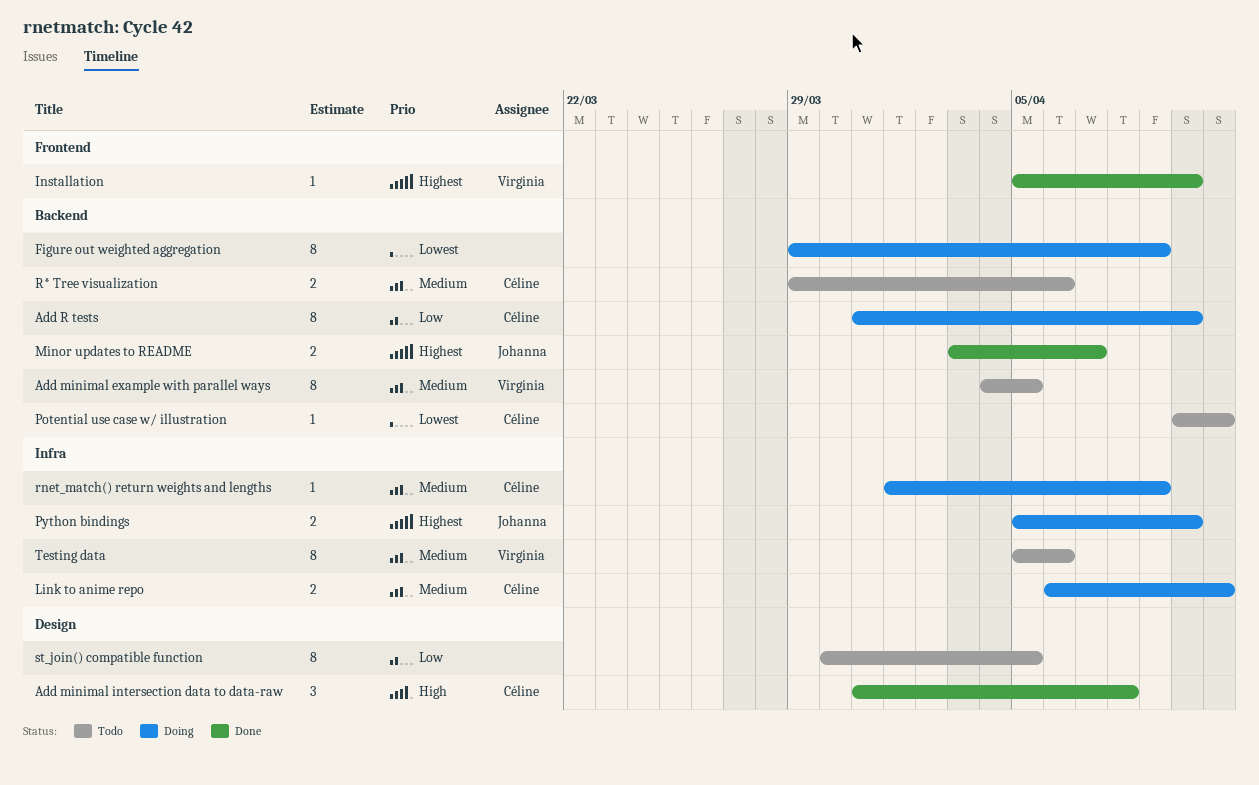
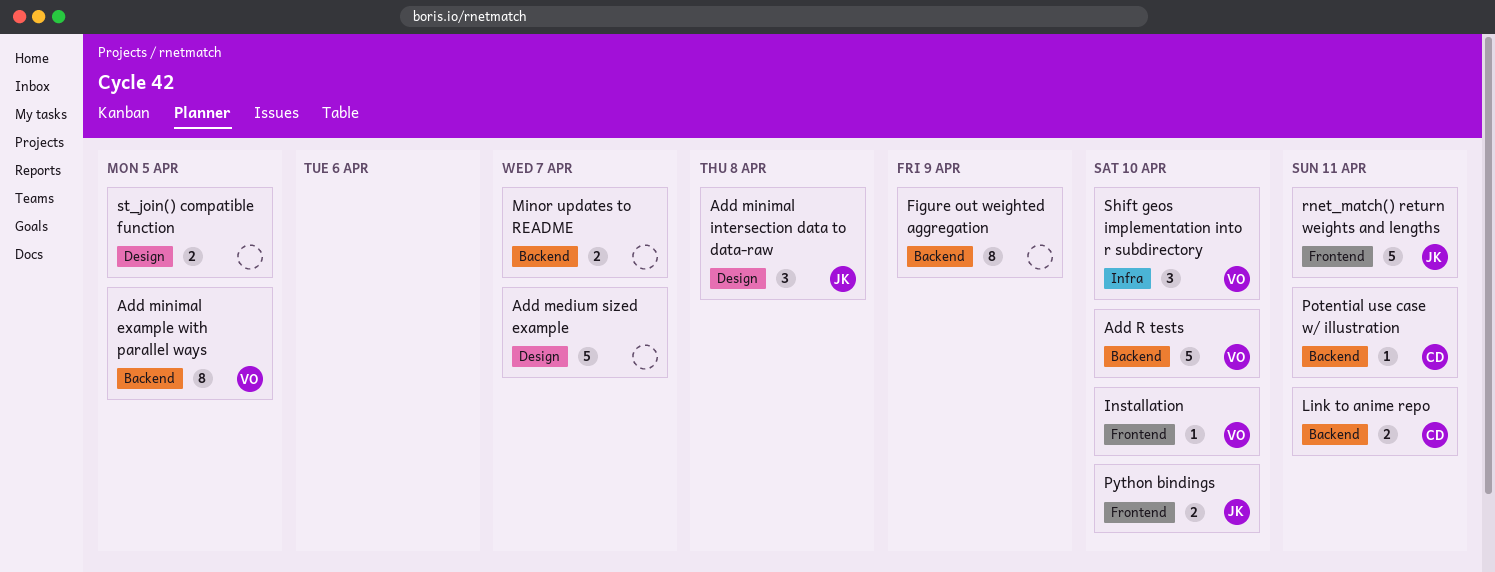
Add medium sized example: none -> present
Add minimal intersection data to data-raw, owner: Céline -> Johanna
Add R tests, owner: Céline -> Virginia
Add R tests, estimate: 8 -> 5
Link to anime repo, label: Infra -> Backend
Minor updates to README, owner: Johanna -> none
Python bindings, label: Infra -> Frontend
R* Tree visualization: present -> none
rnet_match() return weights and lengths, owner: Céline -> Johanna
rnet_match() return weights and lengths, label: Infra -> Frontend
rnet_match() return weights and lengths, estimate: 1 -> 5
rnet_match() return weights and lengths, due: Apr 9 -> Apr 11
Shift geos implementation into r subdirectory: none -> present
st_join() compatible function, estimate: 8 -> 2
Testing data: present -> none

